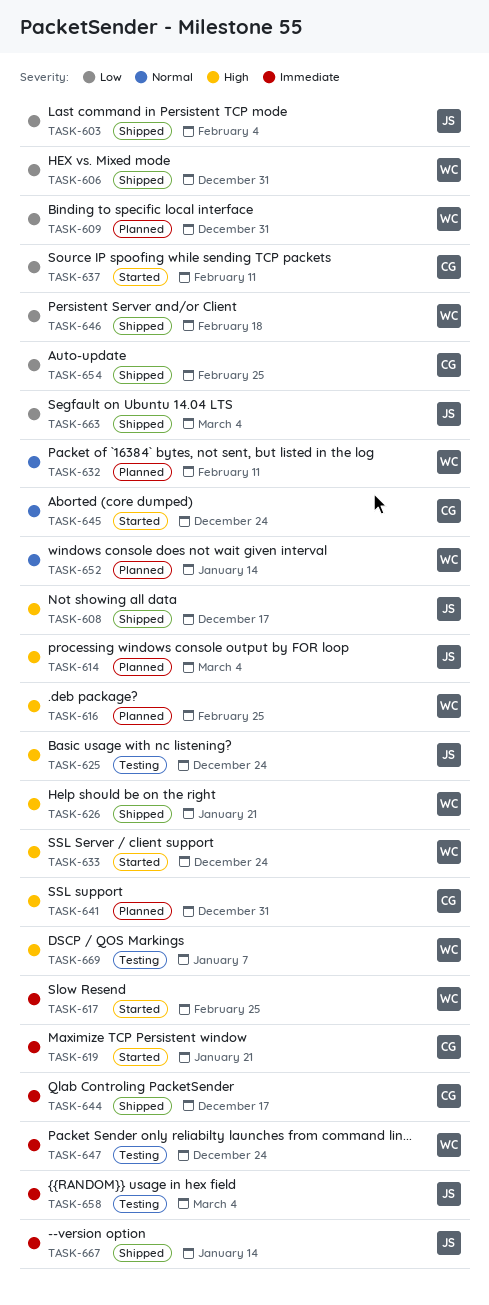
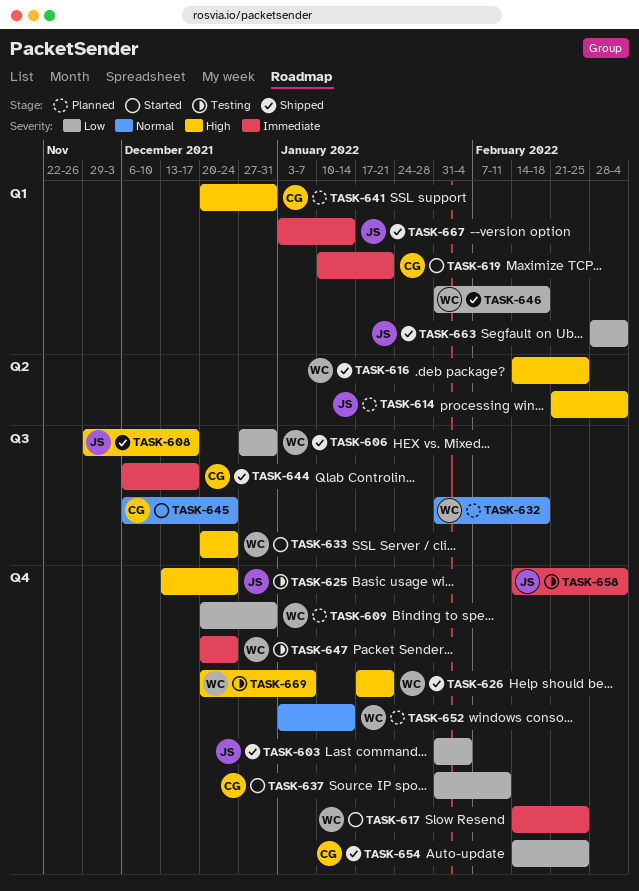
TASK-616, status: Planned -> Shipped
TASK-632, due: Feb 11 -> Feb 18

